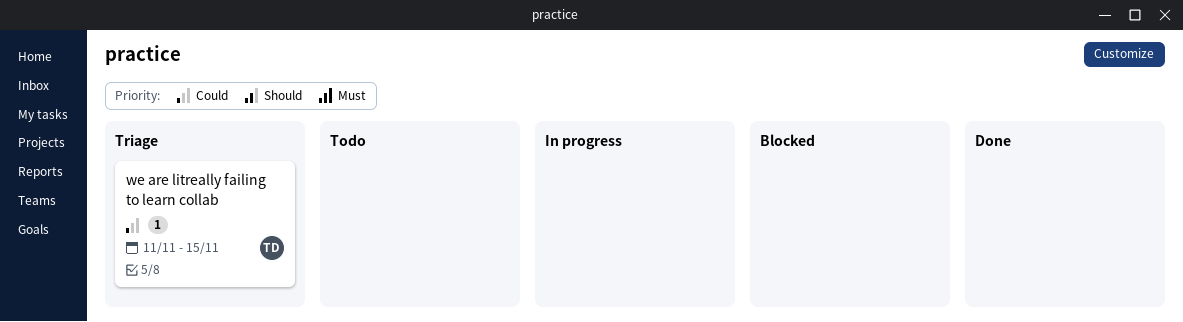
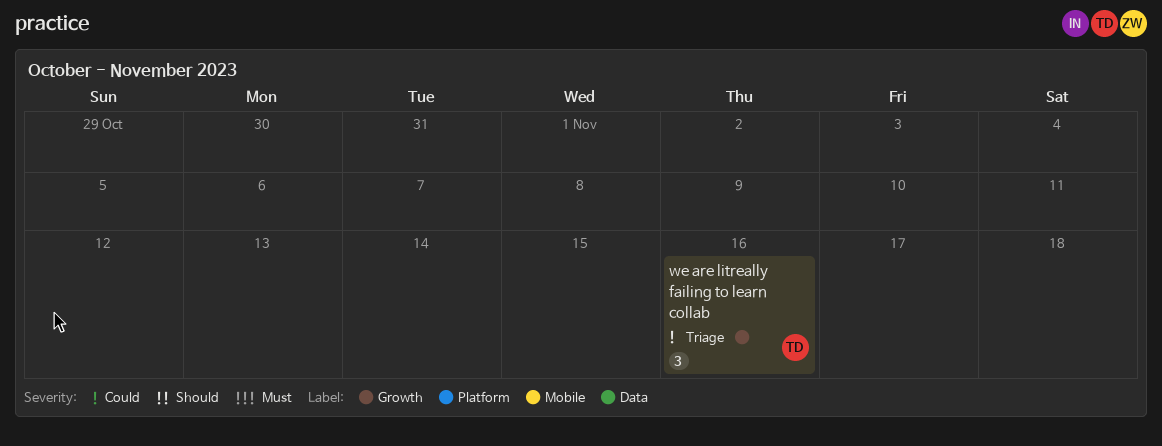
we are litreally failing to learn collab, estimate: 1 -> 3
we are litreally failing to learn collab, due: Nov 15 -> Nov 16

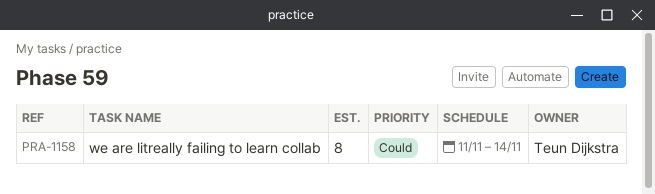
we are litreally failing to learn collab, estimate: 3 -> 8
we are litreally failing to learn collab, due: Nov 16 -> Nov 14

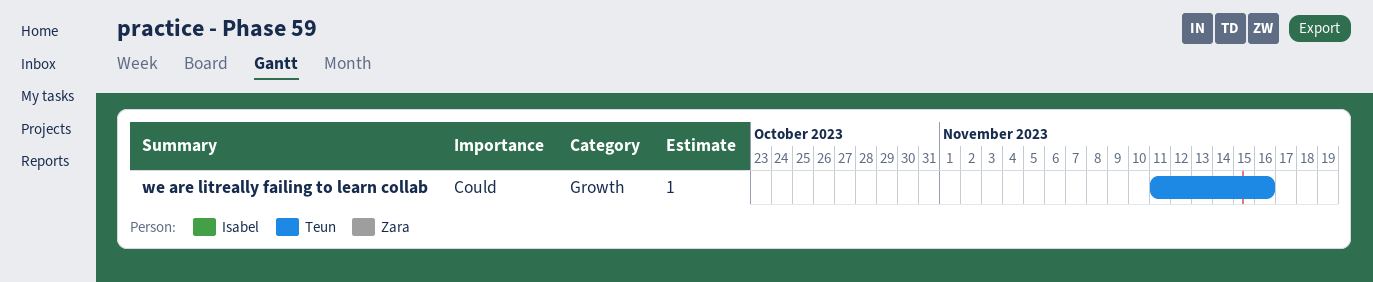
we are litreally failing to learn collab, estimate: 8 -> 1
we are litreally failing to learn collab, due: Nov 14 -> Nov 16

